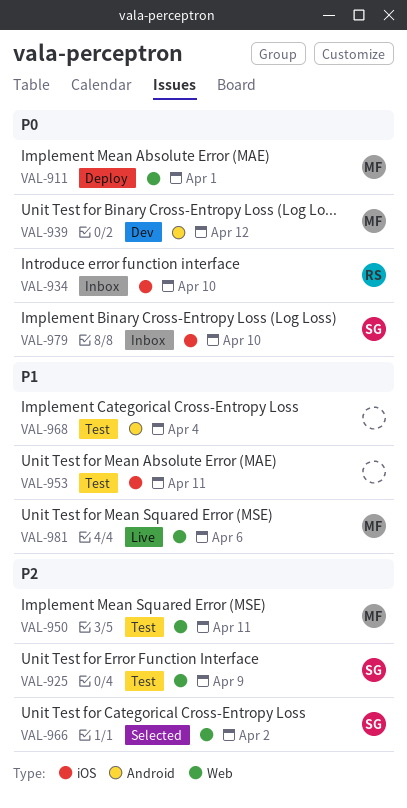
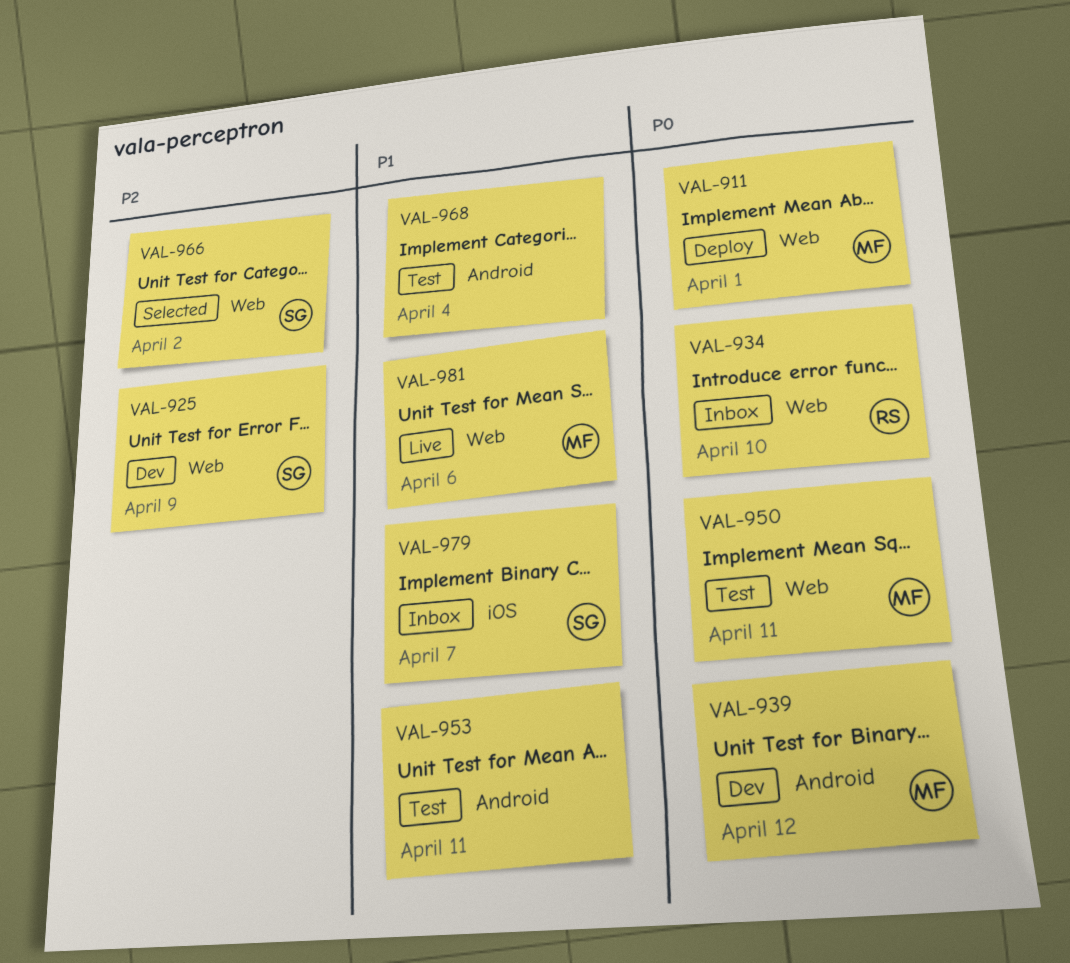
VAL-925, status: Test -> Dev
VAL-934, label: iOS -> Web
VAL-950, priority: P2 -> P0
VAL-953, label: iOS -> Android
VAL-979, priority: P0 -> P1
VAL-979, due: Apr 10 -> Apr 7

